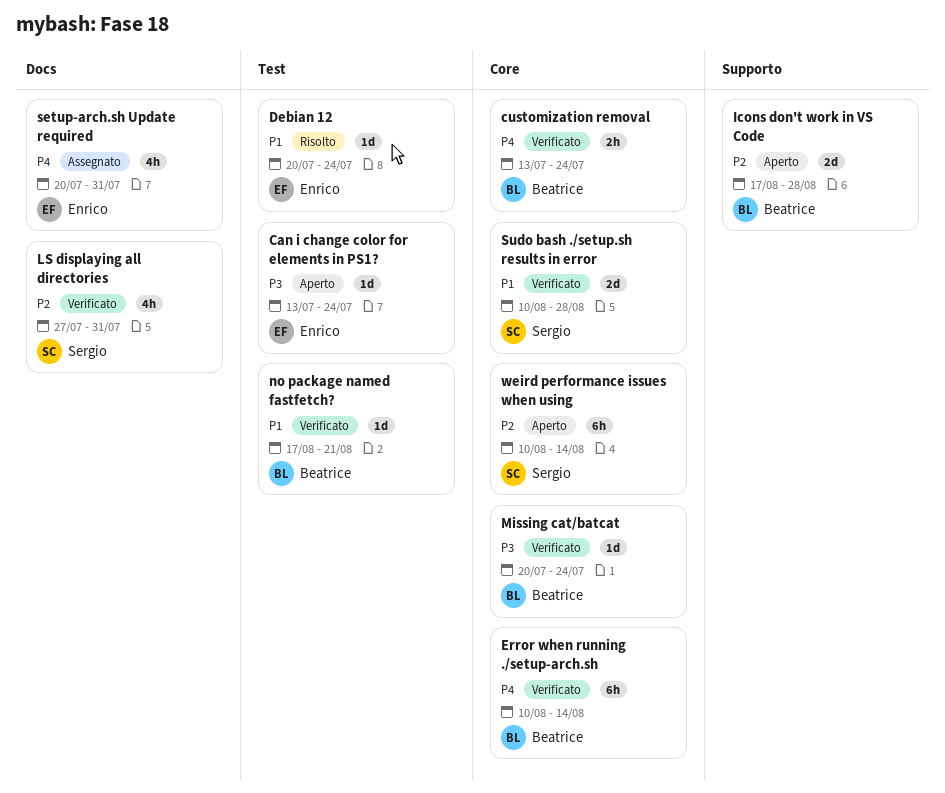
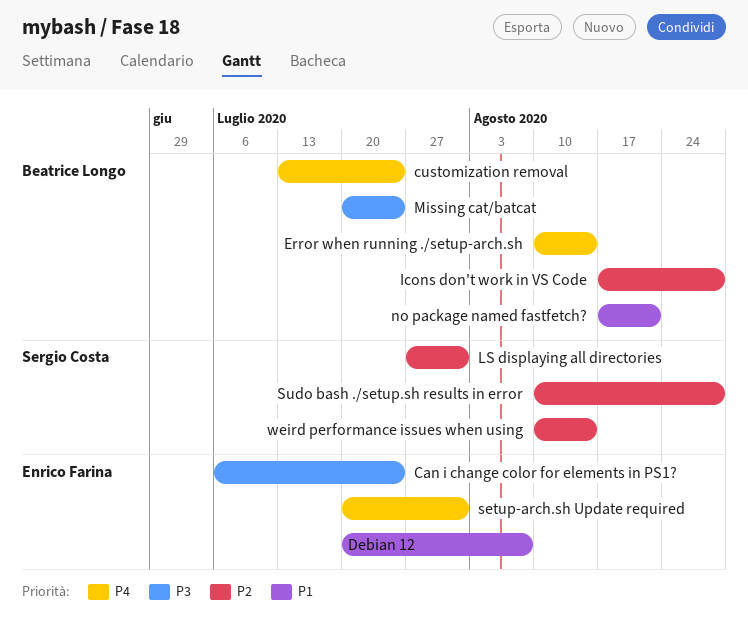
Can i change color for elements in PS1?, start: Jul 13 -> Jul 6
Debian 12, due: Jul 24 -> Aug 7
Sudo bash ./setup.sh results in error, priority: P1 -> P2

